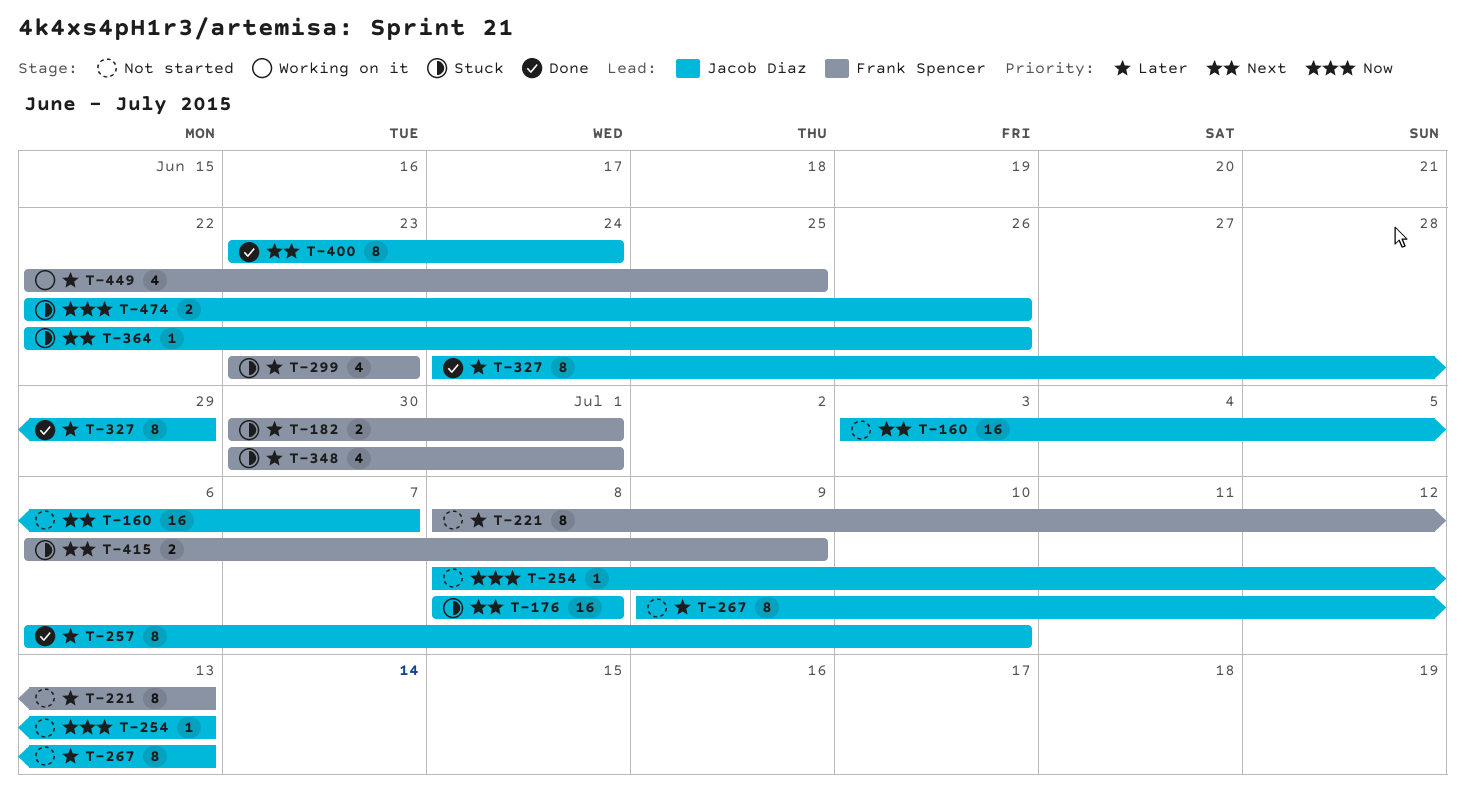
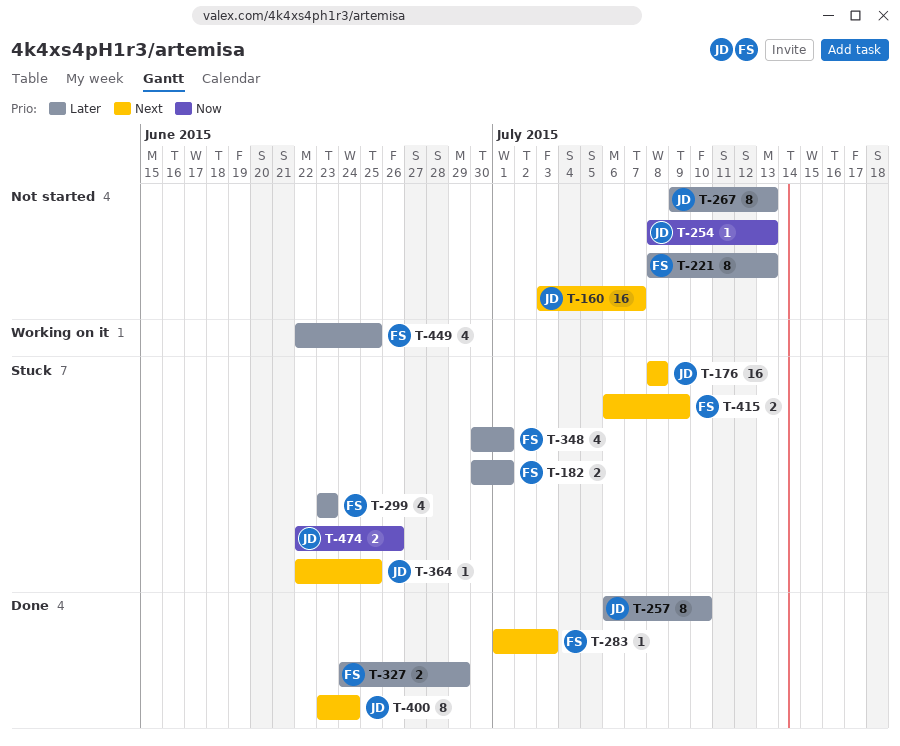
T-283: none -> present
T-327, owner: Jacob Diaz -> Frank Spencer
T-327, estimate: 8 -> 2
T-364, due: Jun 26 -> Jun 25

